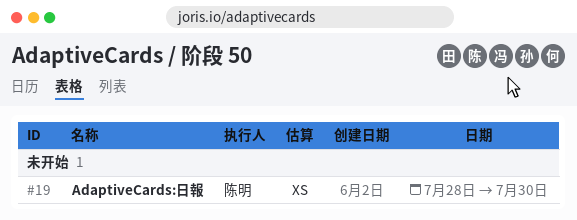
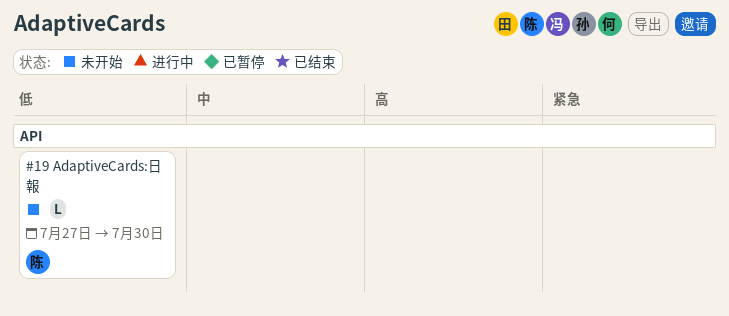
#19, estimate: XS -> L
#19, start: Jul 28 -> Jul 27

